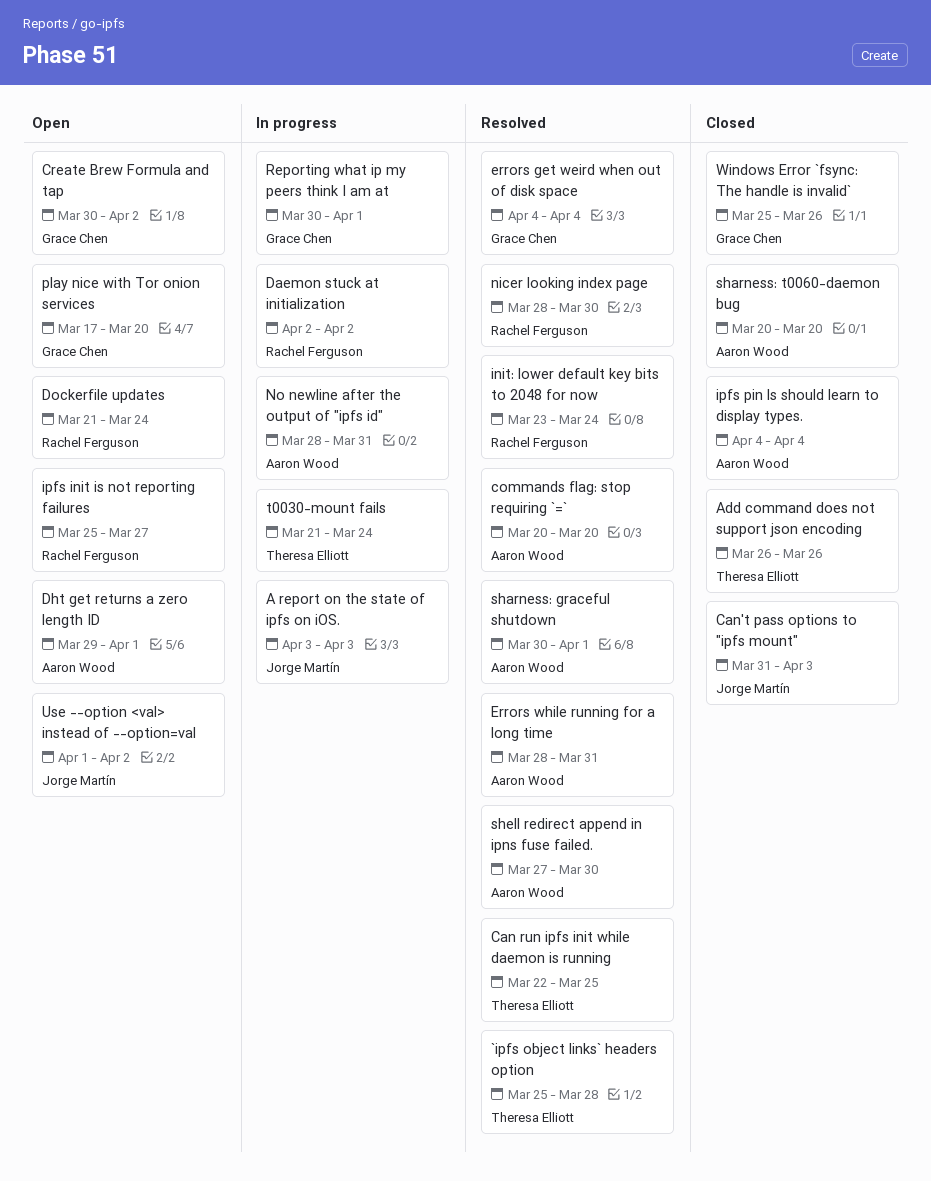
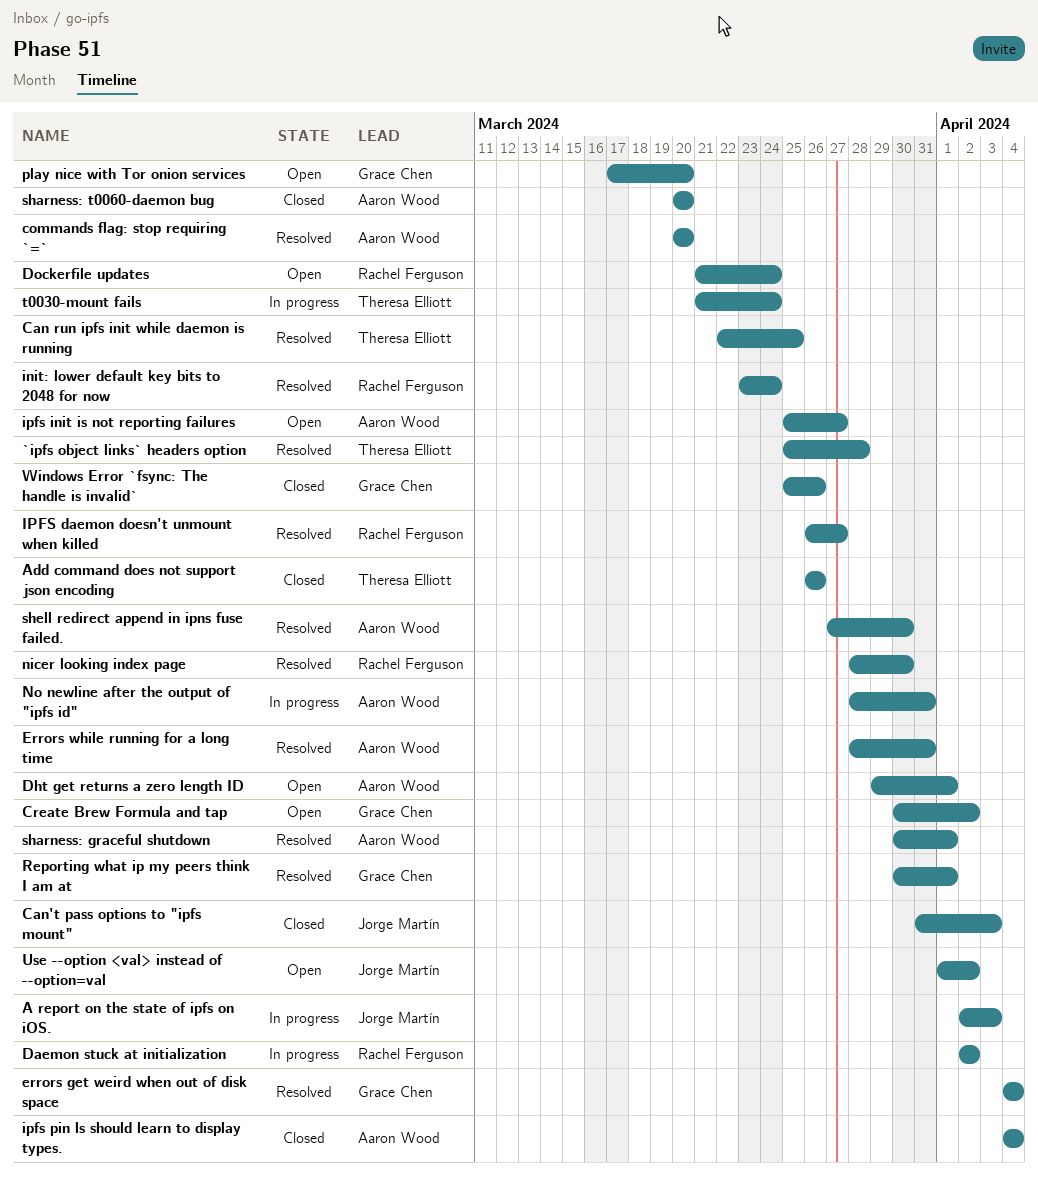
A report on the state of ipfs on iOS., start: Apr 3 -> Apr 2
IPFS daemon doesn't unmount when killed: none -> present
ipfs init is not reporting failures, owner: Rachel Ferguson -> Aaron Wood
Reporting what ip my peers think I am at, status: In progress -> Resolved

